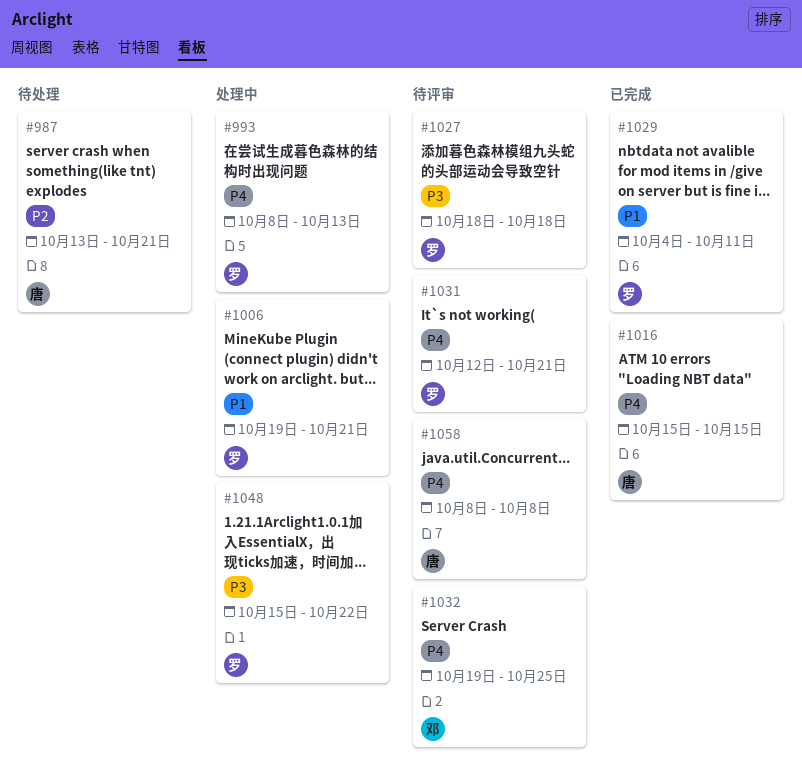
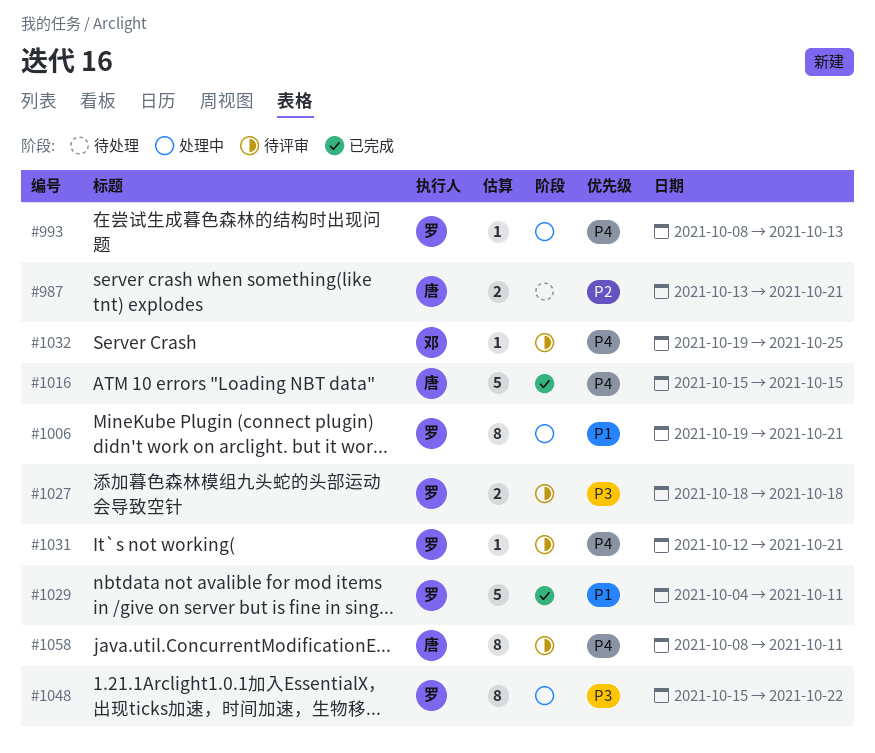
#1058, due: Oct 8 -> Oct 11

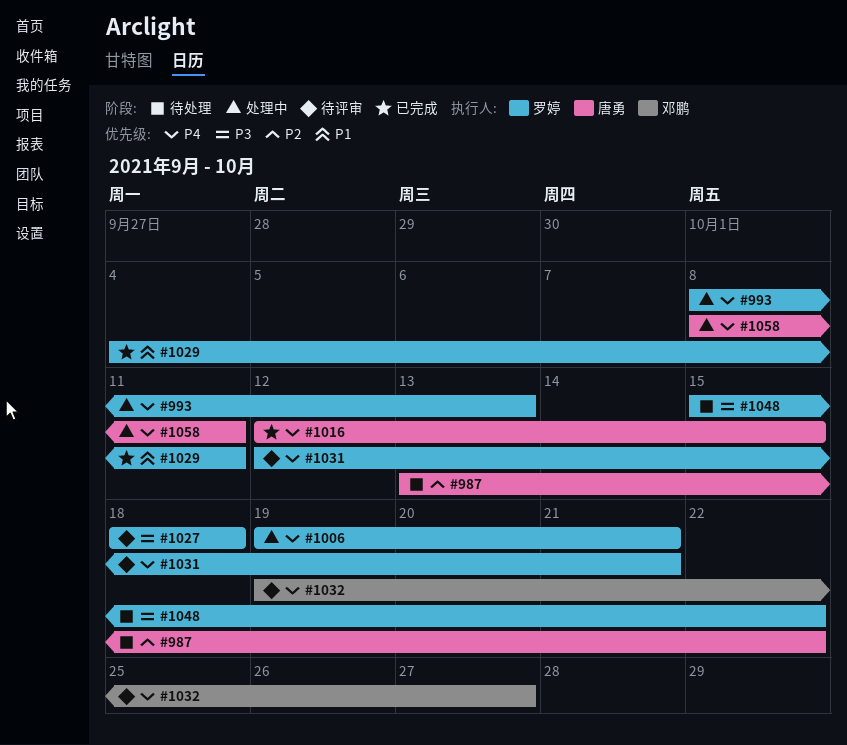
#987, due: Oct 21 -> Oct 22
#1006, priority: P1 -> P4
#1016, start: Oct 15 -> Oct 12
#1032, due: Oct 25 -> Oct 27
#1048, status: 处理中 -> 待处理
#1058, status: 待评审 -> 处理中

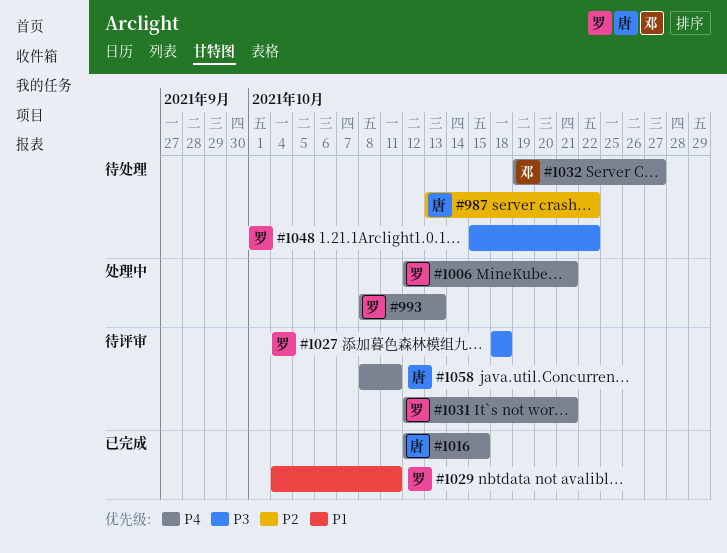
#1006, start: Oct 19 -> Oct 12
#1032, status: 待评审 -> 待处理
#1058, status: 处理中 -> 待评审

